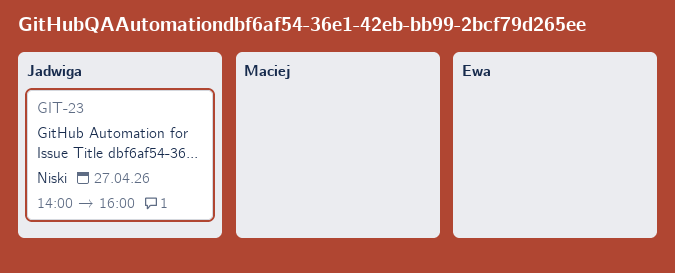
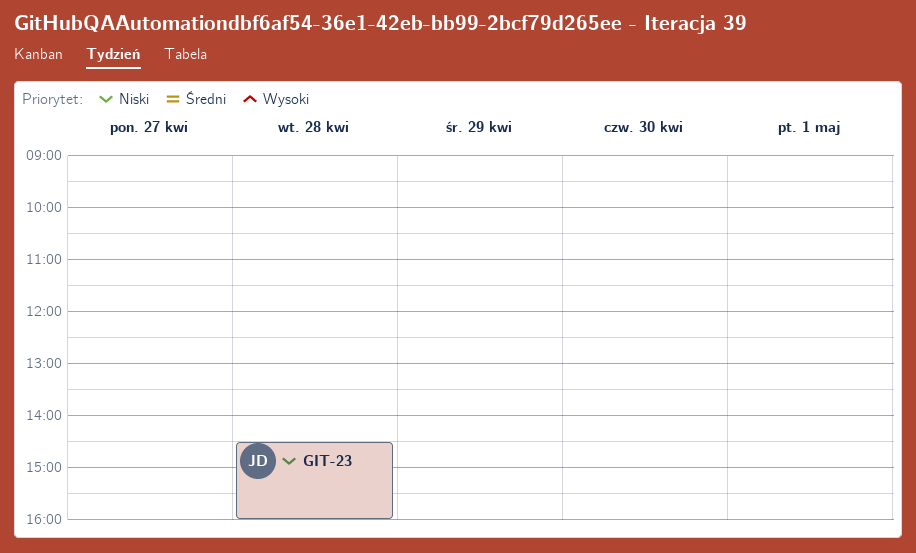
GIT-23, day: Apr 27 -> Apr 28
GIT-23, begins: 14:00 -> 14:30

